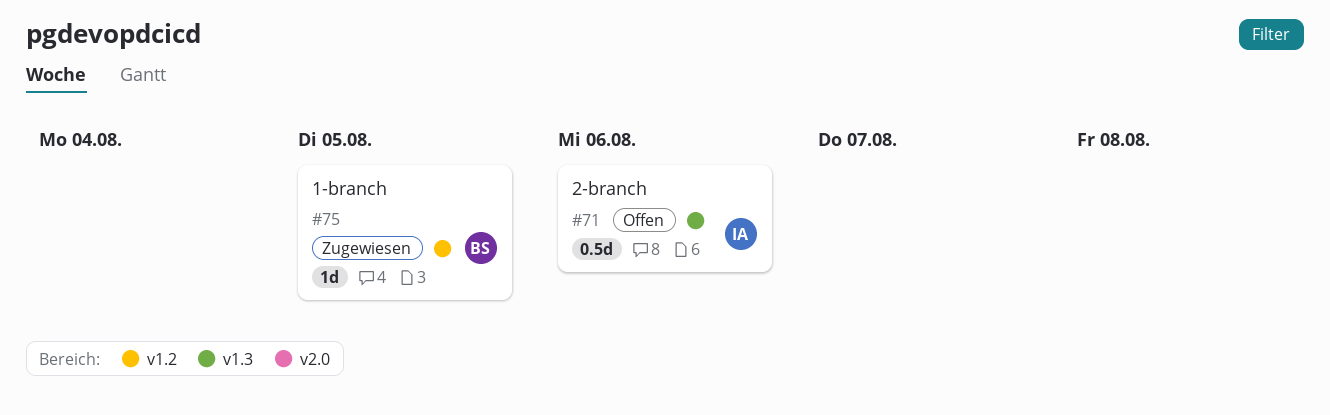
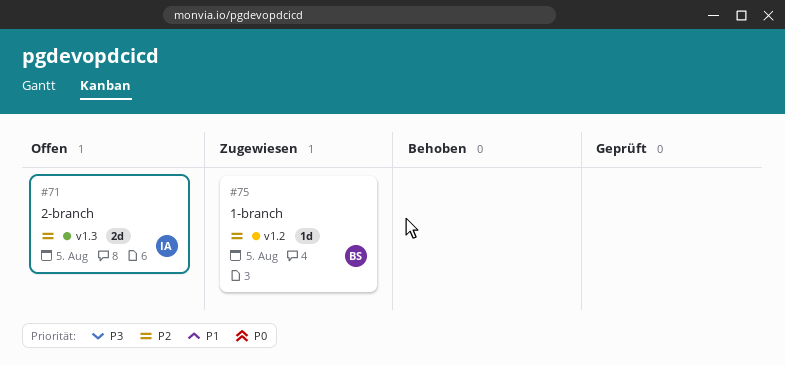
#71, estimate: 0.5d -> 2d
#71, due: Aug 6 -> Aug 5

